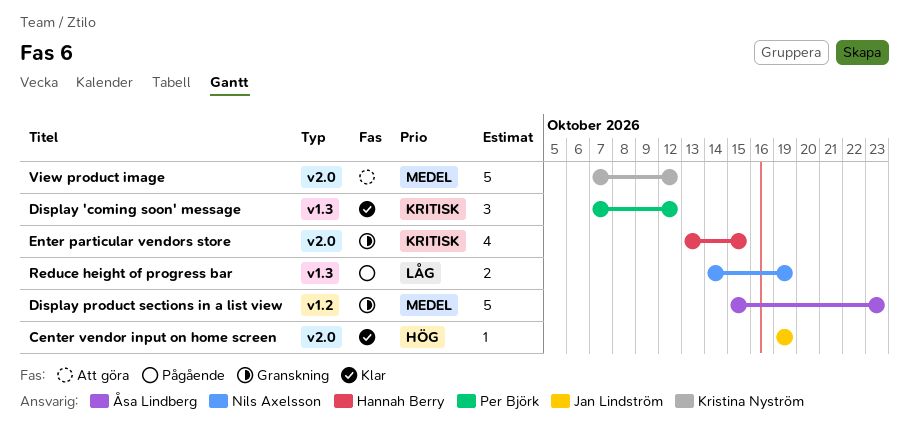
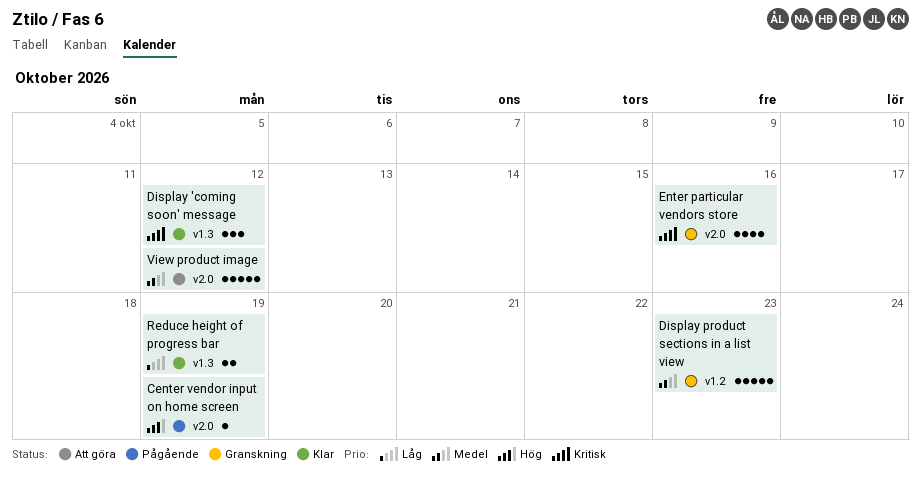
Center vendor input on home screen, status: Klar -> Pågående
Enter particular vendors store, due: Oct 15 -> Oct 16
Reduce height of progress bar, status: Pågående -> Klar

